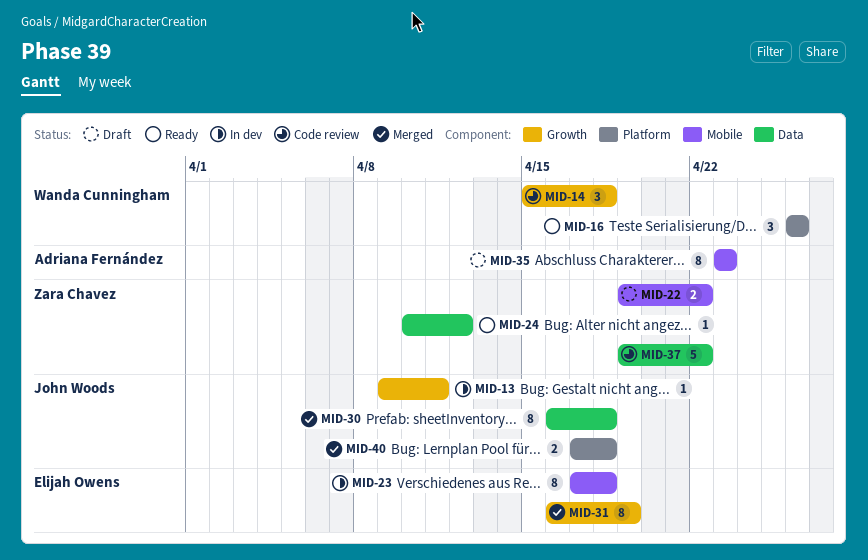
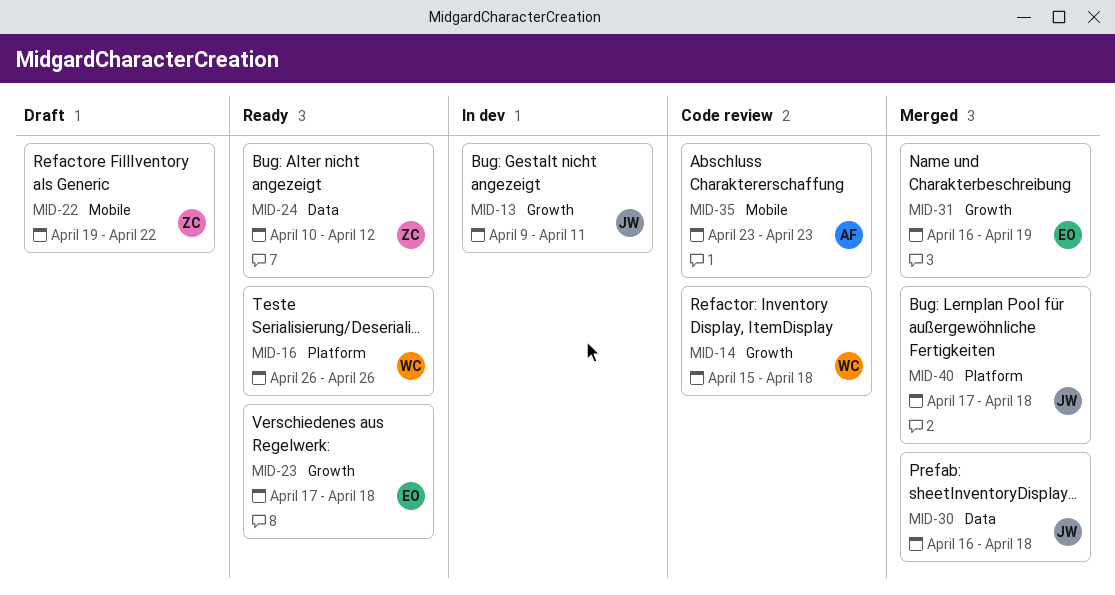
MID-23, status: In dev -> Ready
MID-23, label: Mobile -> Growth
MID-35, status: Draft -> Code review
MID-37: present -> none

